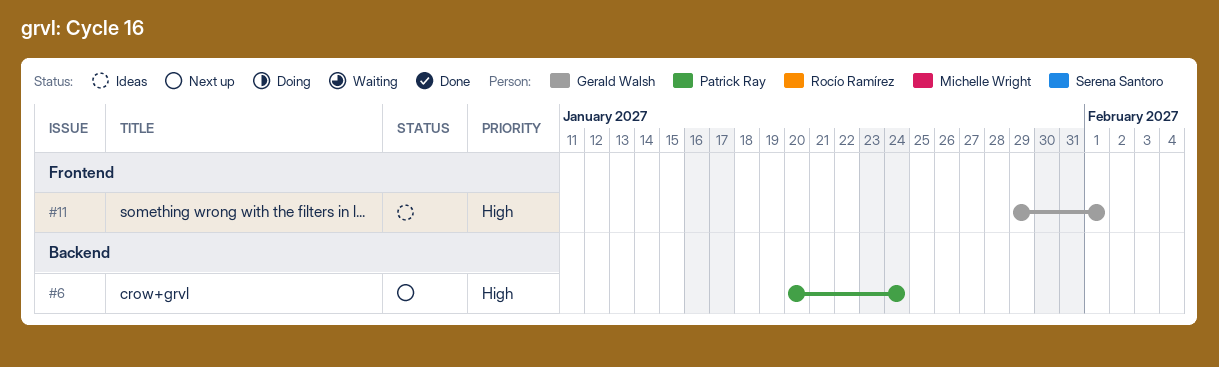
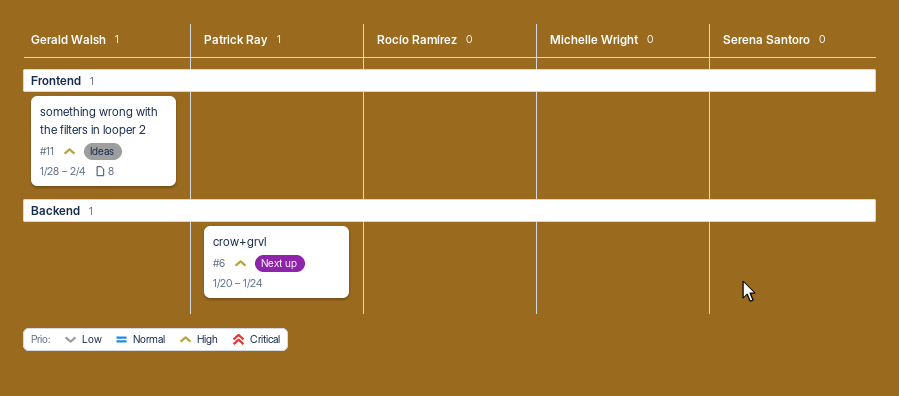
#11, start: Jan 29 -> Jan 28
#11, due: Feb 1 -> Feb 4

